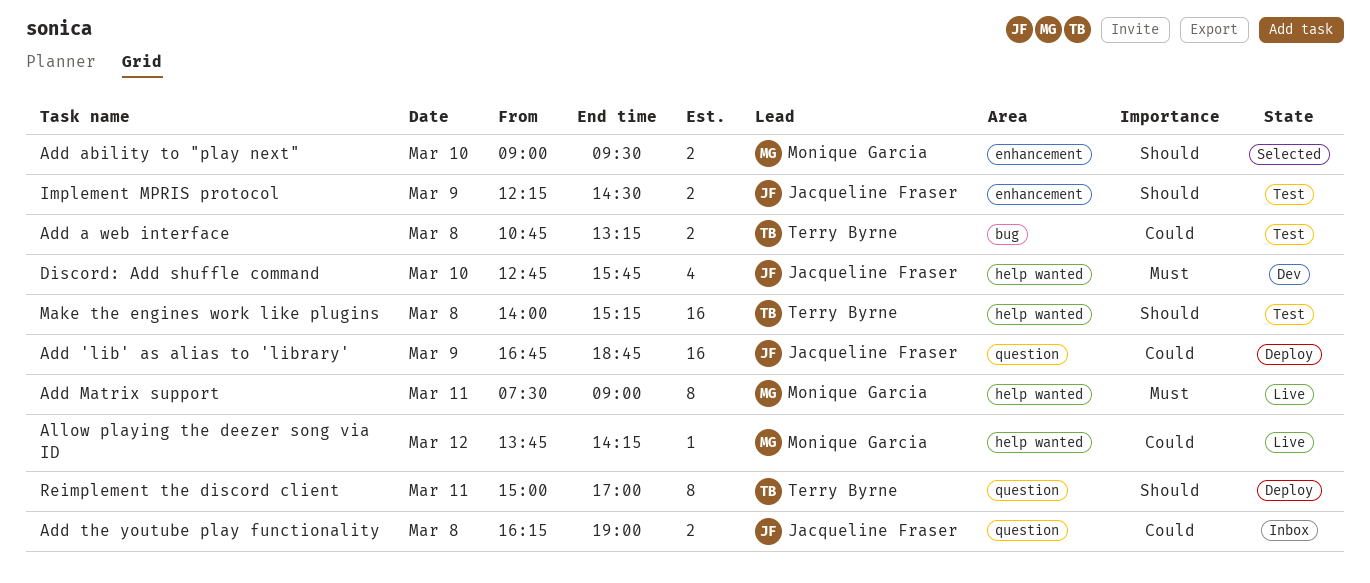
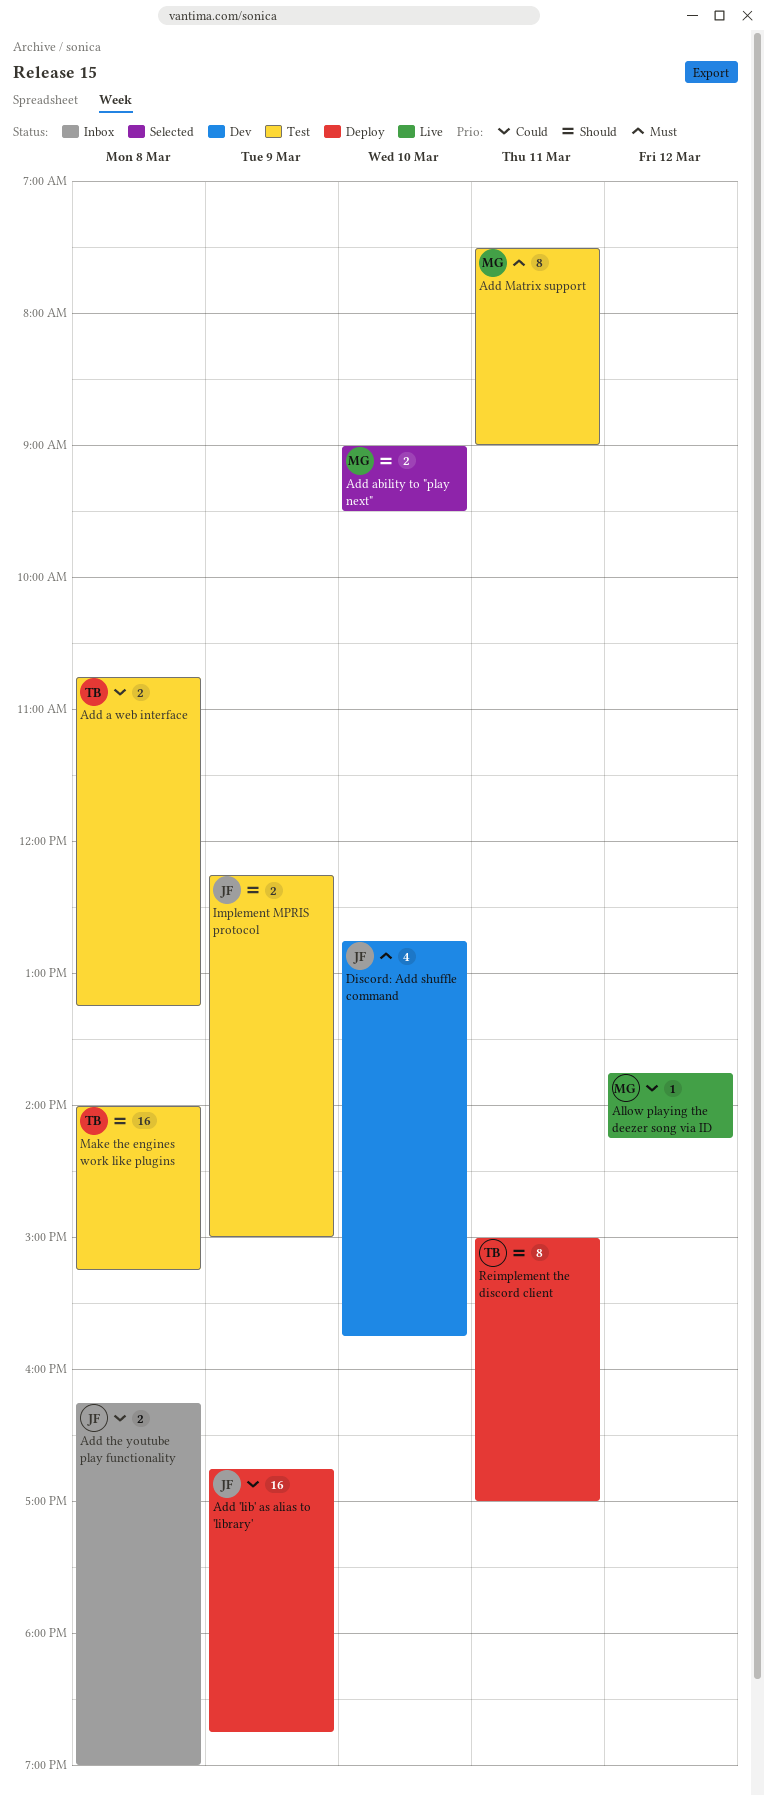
Add Matrix support, status: Live -> Test
Implement MPRIS protocol, ends: 14:30 -> 15:00

